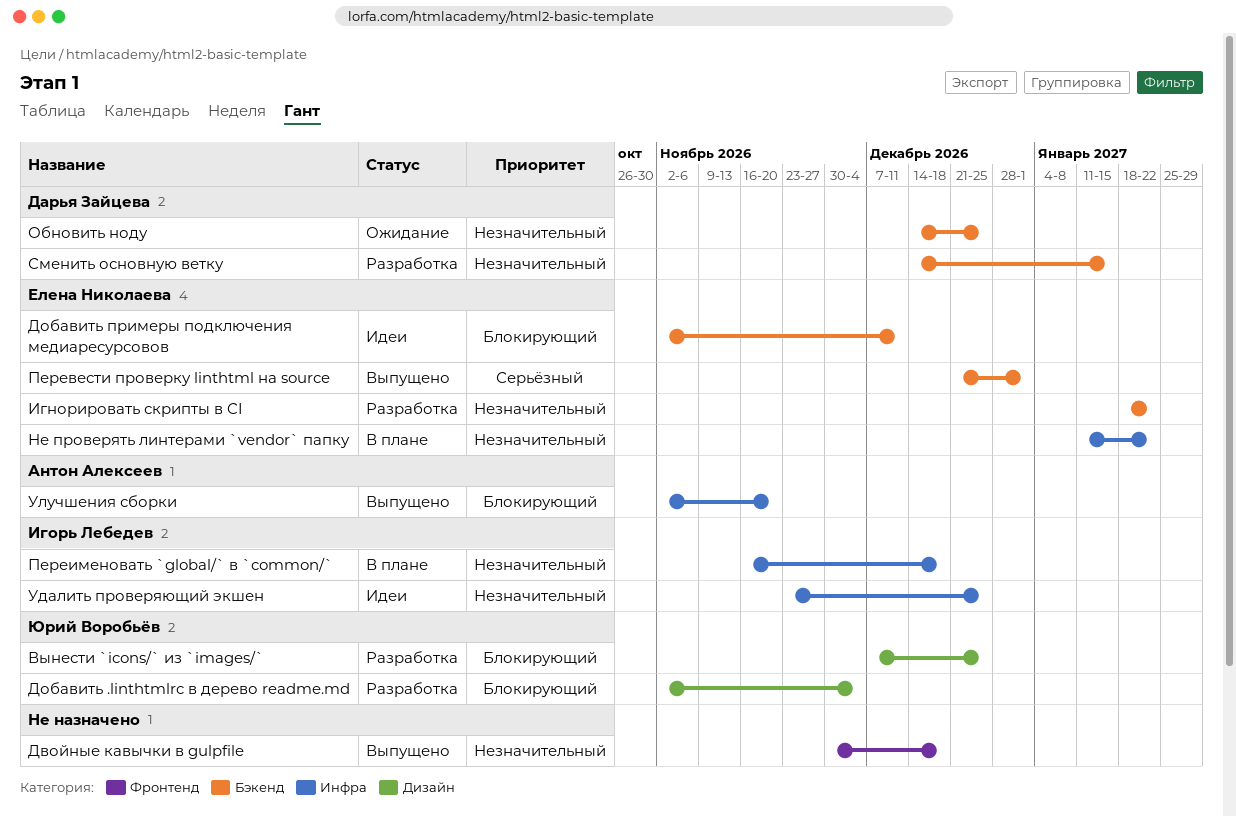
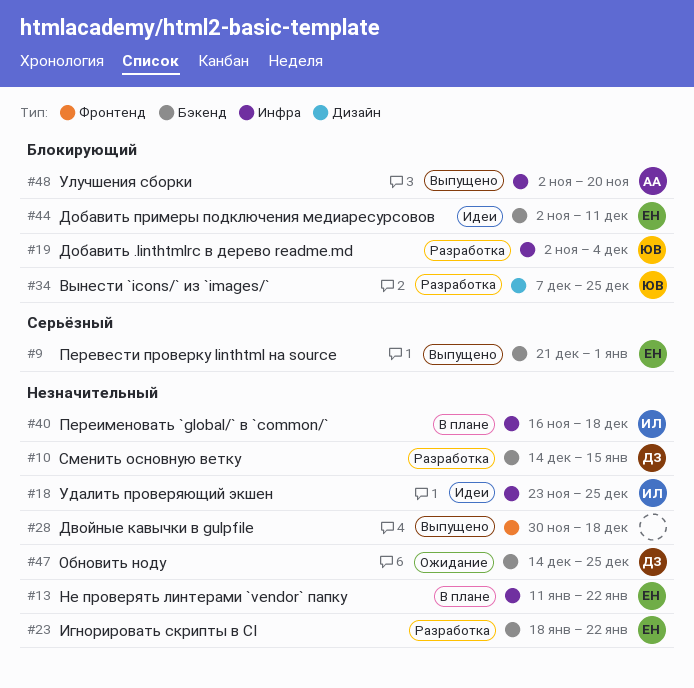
Добавить .linthtmlrc в дерево readme.md, label: Дизайн -> Инфра

